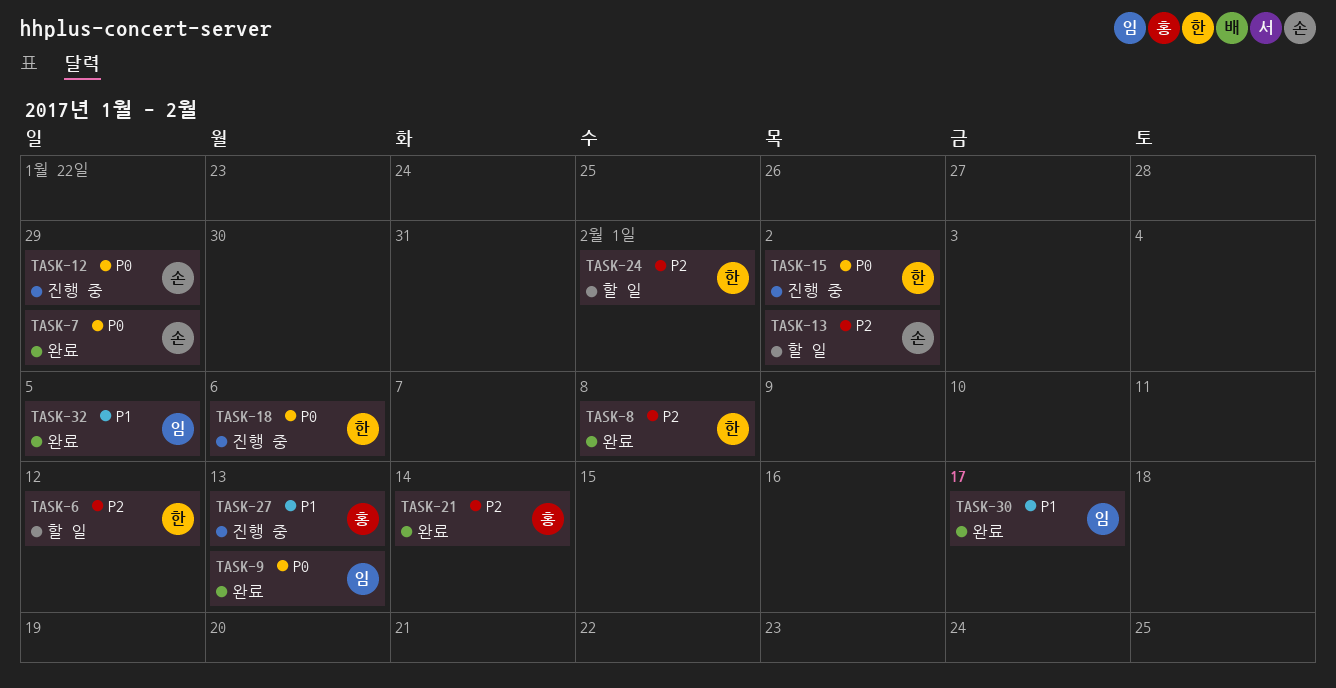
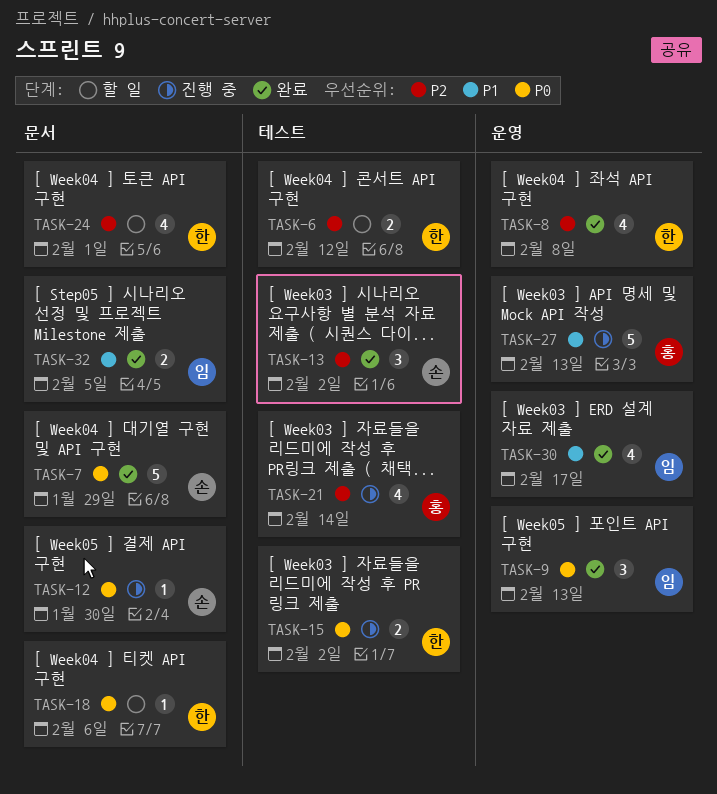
TASK-12, due: Jan 29 -> Jan 30
TASK-13, status: 할 일 -> 완료
TASK-18, status: 진행 중 -> 할 일
TASK-21, status: 완료 -> 진행 중

